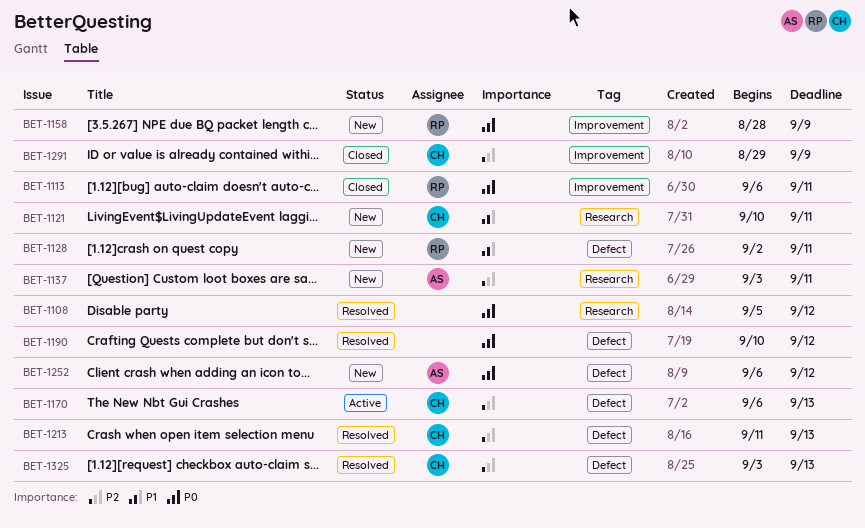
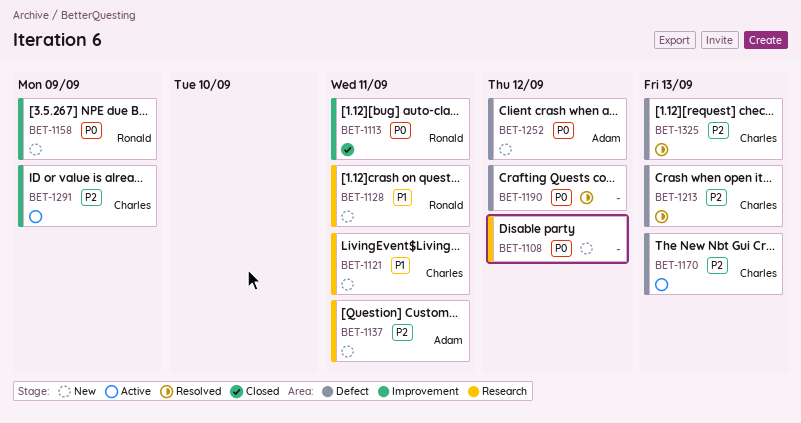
BET-1108, status: Resolved -> New
BET-1128, label: Defect -> Research
BET-1291, status: Closed -> Active

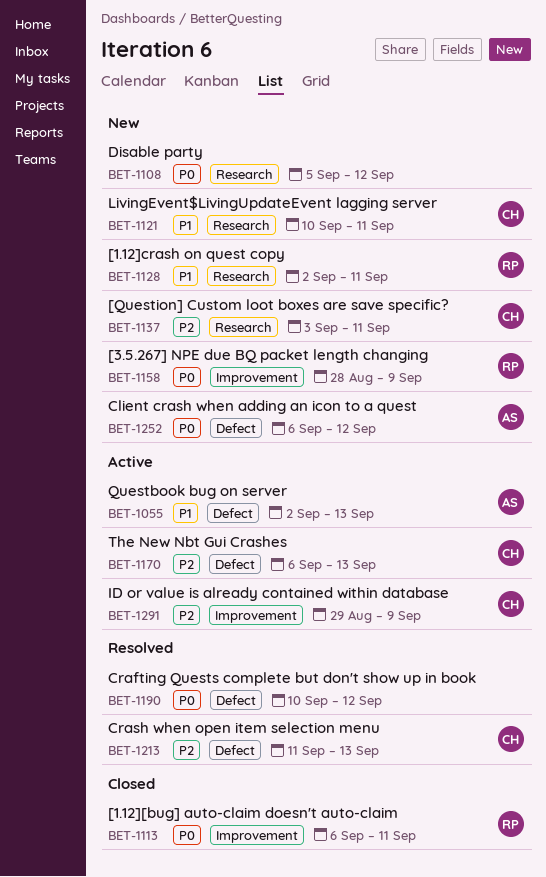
BET-1055: none -> present
BET-1137, owner: Adam -> Charles
BET-1325: present -> none

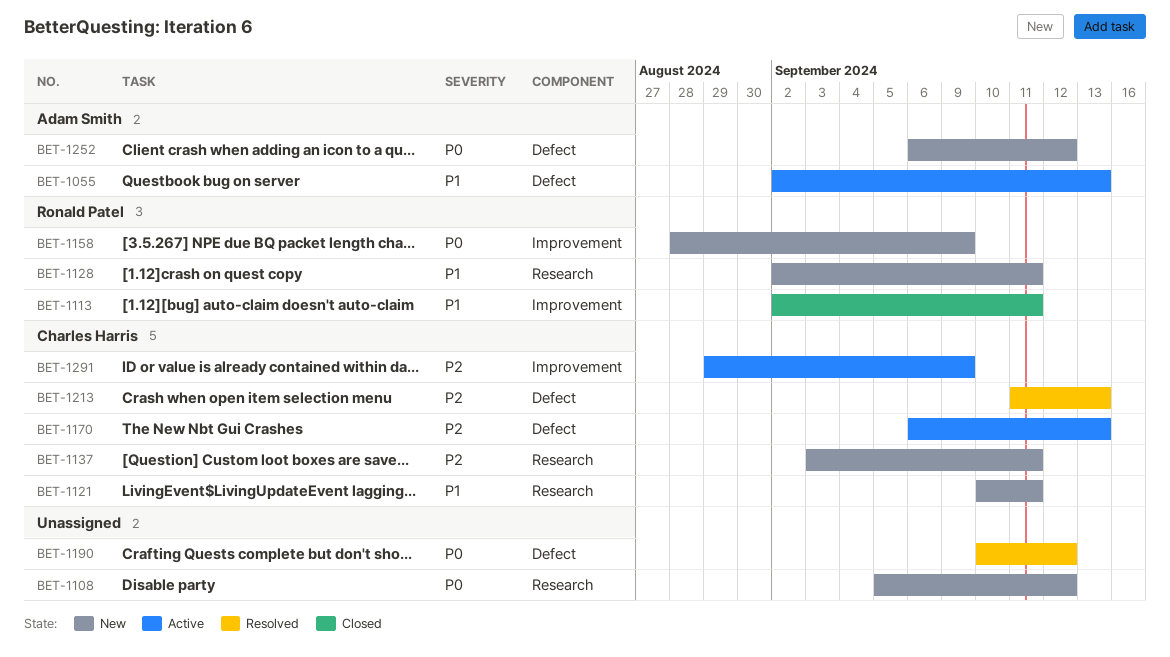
BET-1113, priority: P0 -> P1
BET-1113, start: Sep 6 -> Sep 2

